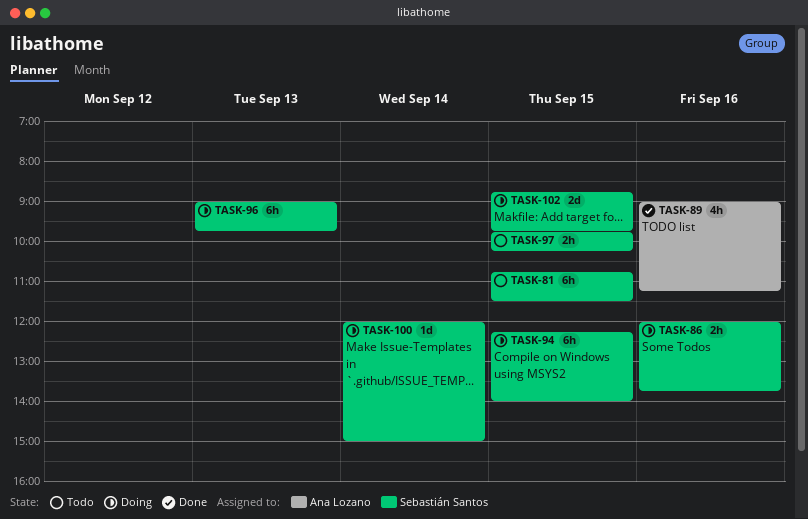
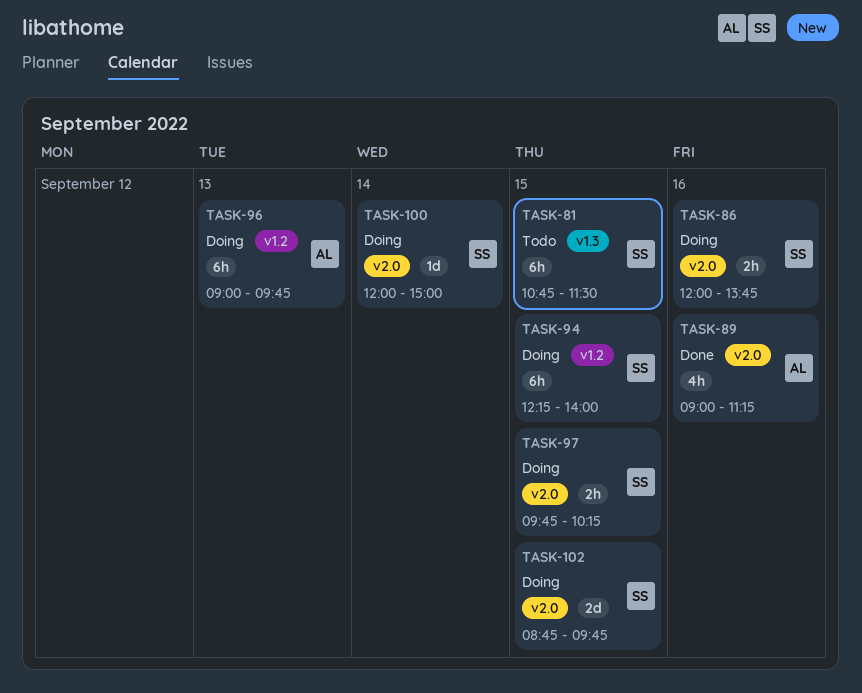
TASK-96, owner: Sebastián Santos -> Ana Lozano
TASK-97, status: Todo -> Doing

